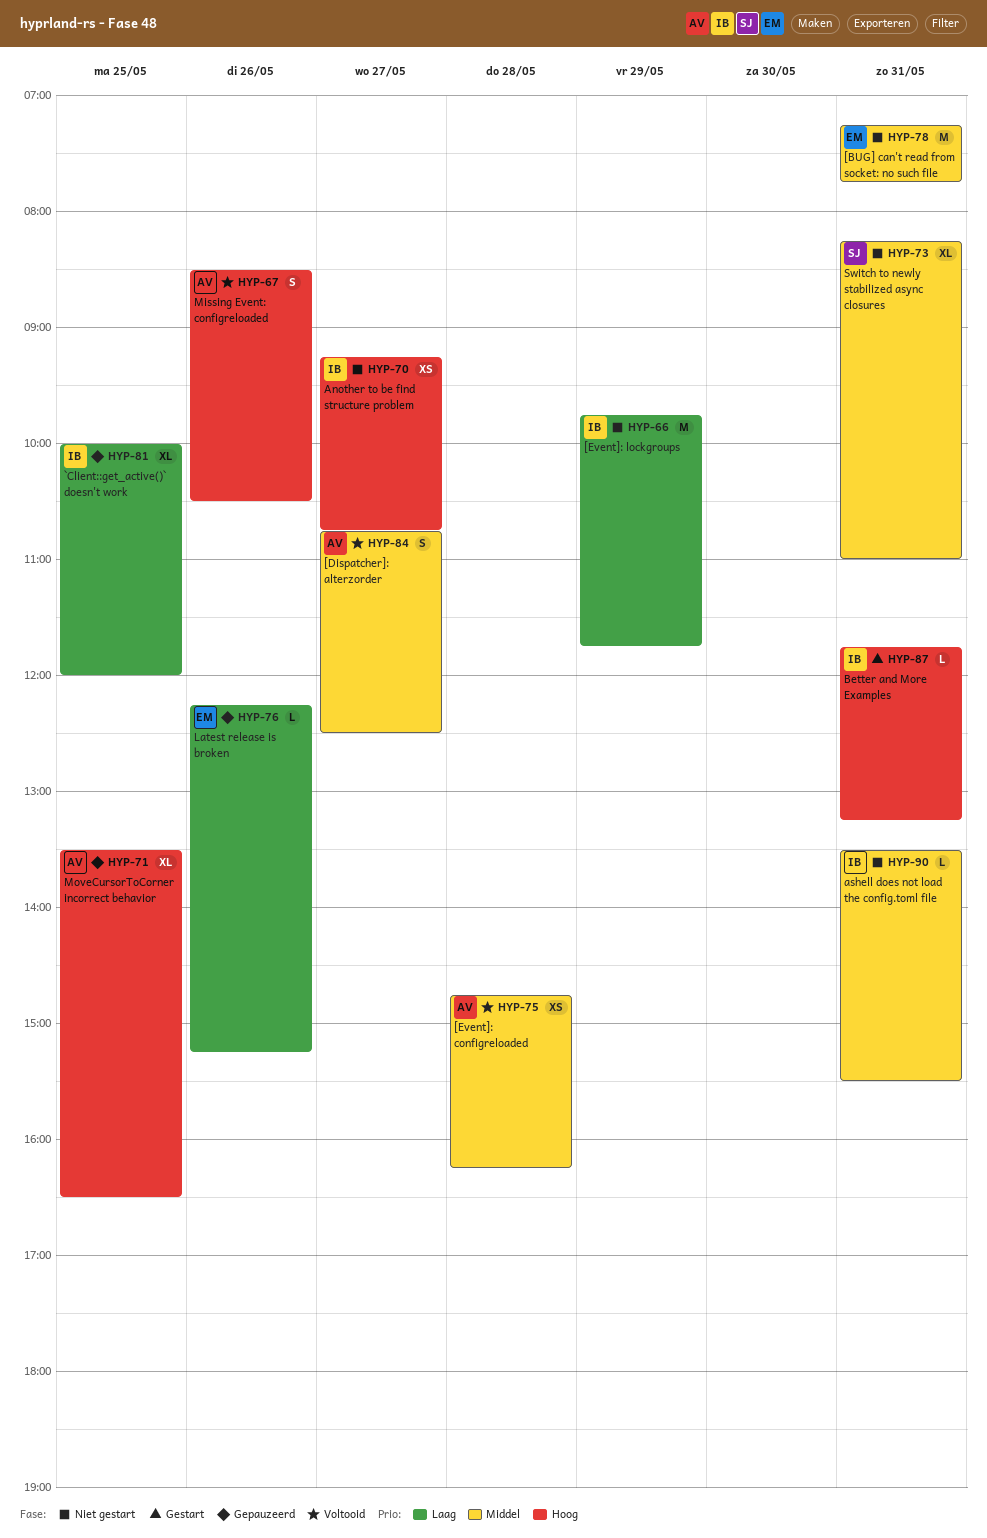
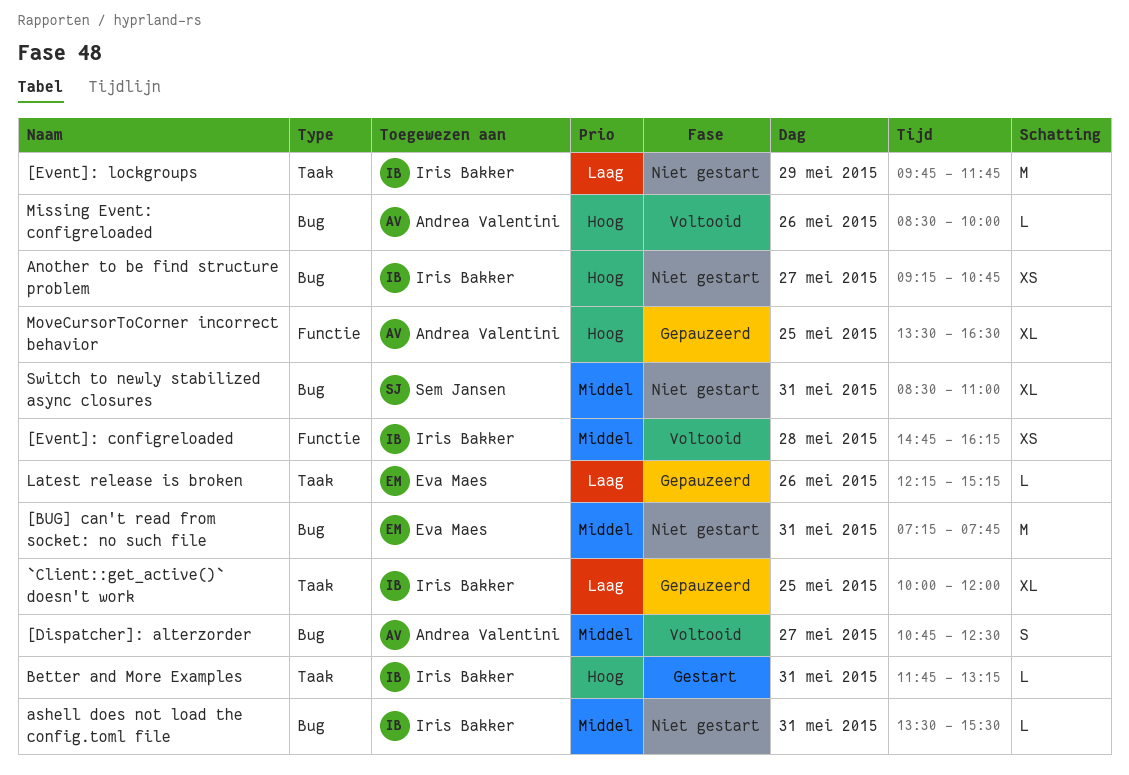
[Event]: configreloaded, owner: Andrea Valentini -> Iris Bakker
Missing Event: configreloaded, estimate: S -> L
Missing Event: configreloaded, ends: 10:30 -> 10:00
Switch to newly stabilized async closures, begins: 08:15 -> 08:30

